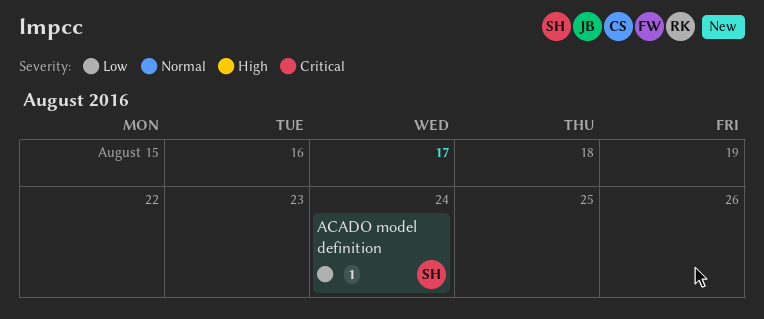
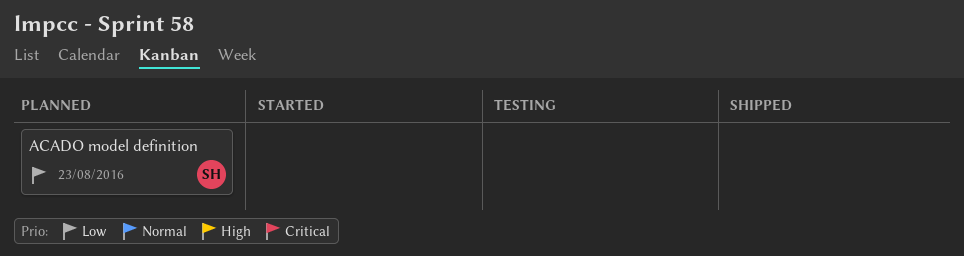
ACADO model definition, due: Aug 24 -> Aug 23

